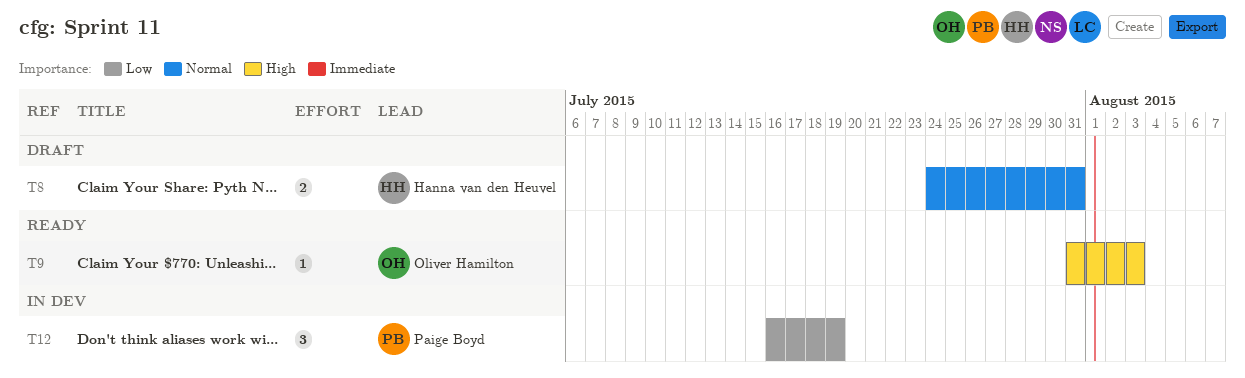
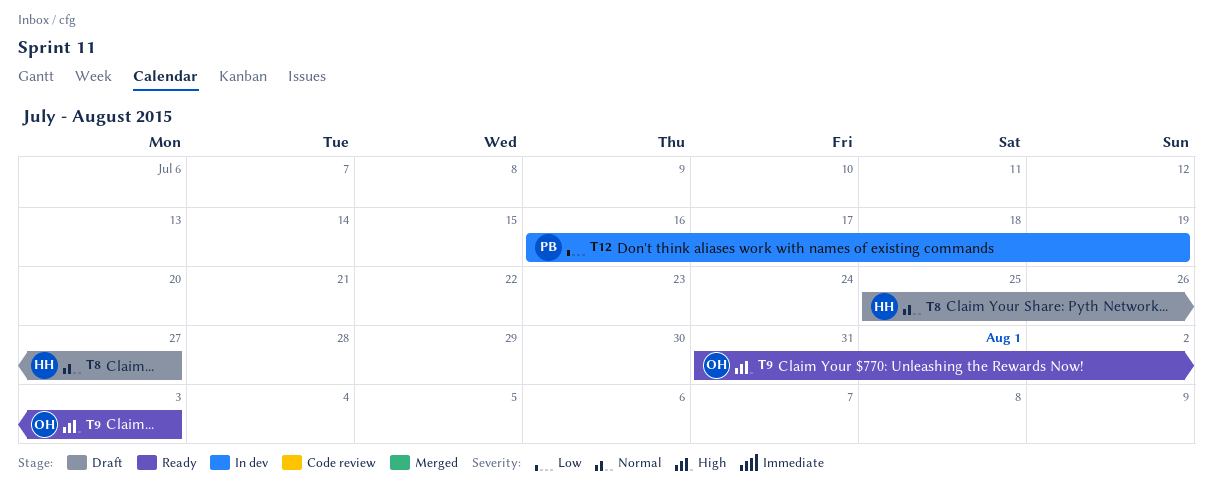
T8, start: Jul 24 -> Jul 25
T8, due: Jul 31 -> Jul 27

